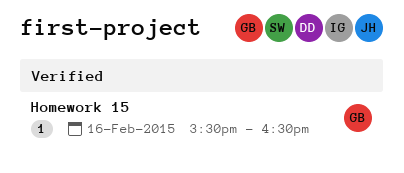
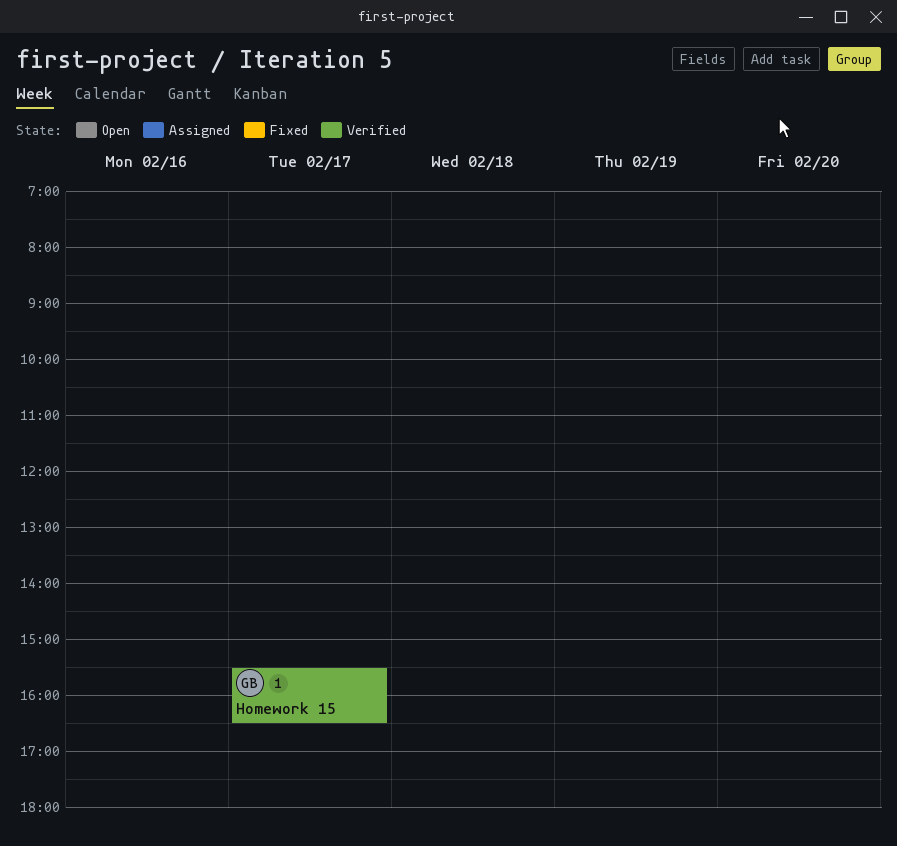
Homework 15, day: Feb 16 -> Feb 17

